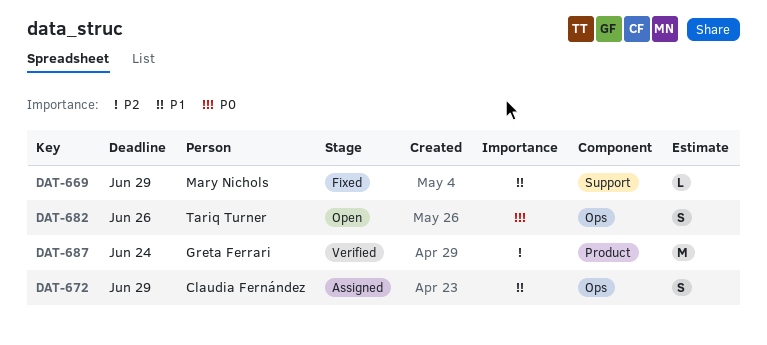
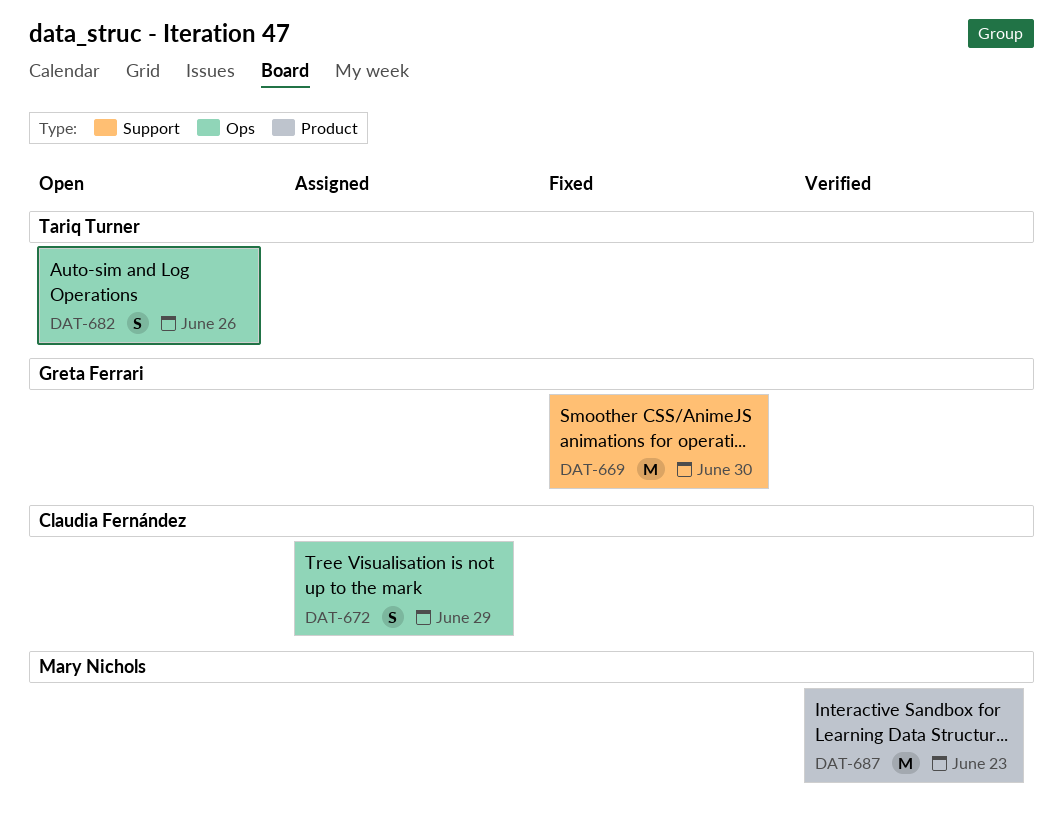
DAT-669, owner: Mary Nichols -> Greta Ferrari
DAT-669, estimate: L -> M
DAT-669, due: Jun 29 -> Jun 30
DAT-687, owner: Greta Ferrari -> Mary Nichols
DAT-687, due: Jun 24 -> Jun 23

